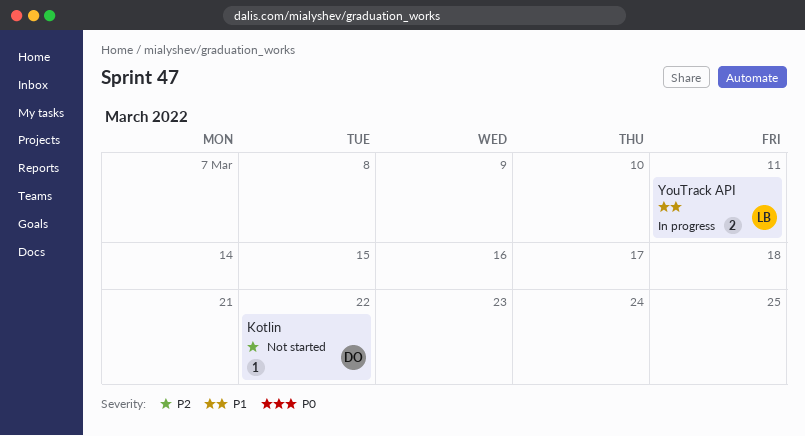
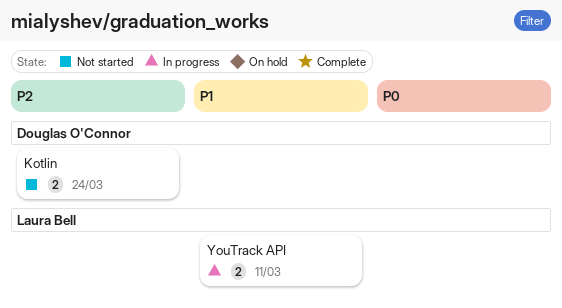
Kotlin, estimate: 1 -> 2
Kotlin, due: Mar 22 -> Mar 24

